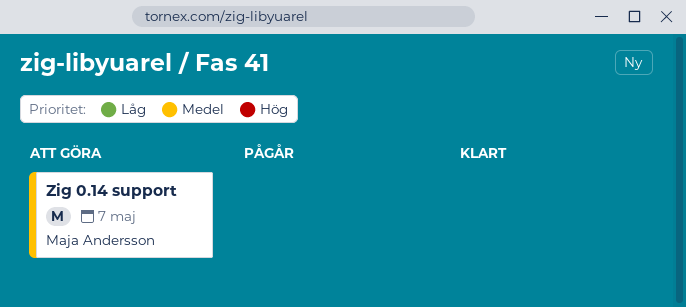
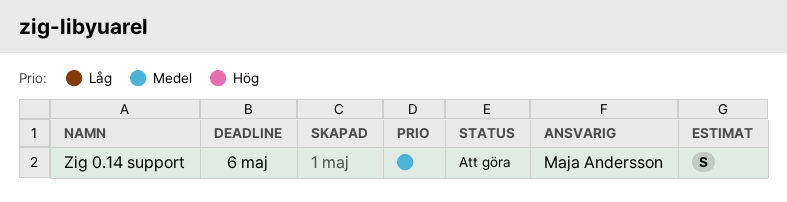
Zig 0.14 support, estimate: M -> S
Zig 0.14 support, due: May 7 -> May 6

